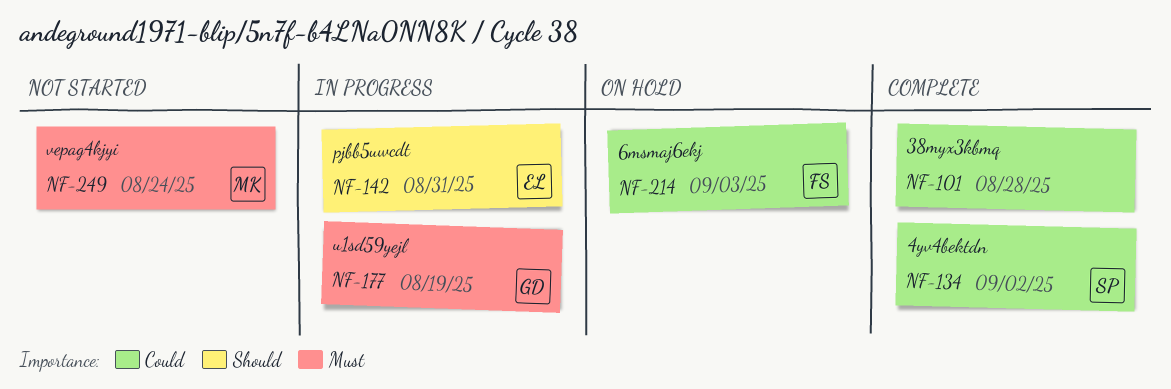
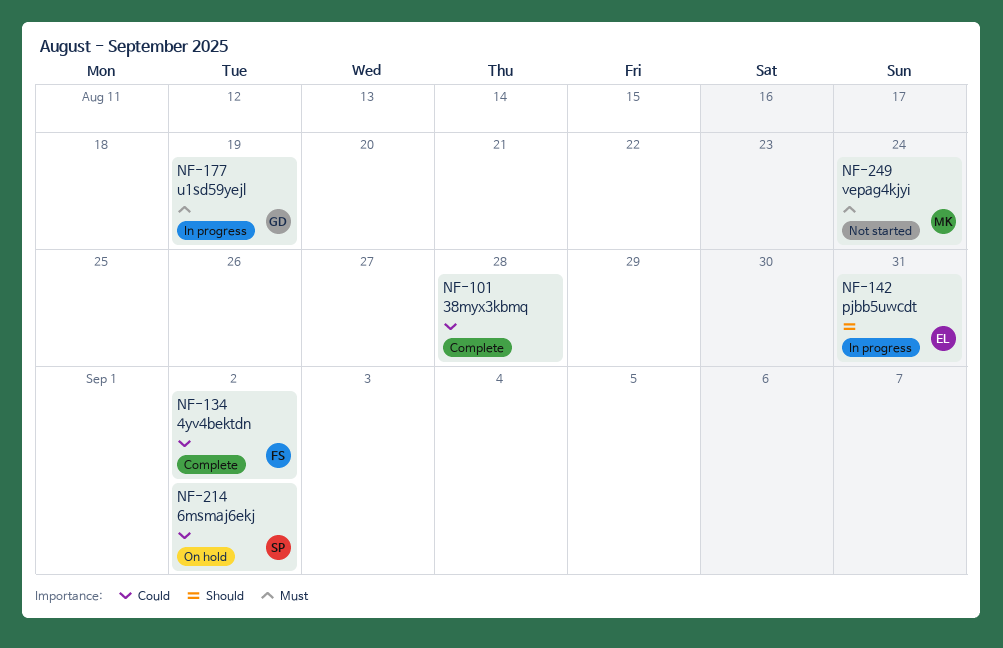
NF-134, owner: SP -> FS
NF-214, owner: FS -> SP
NF-214, due: Sep 3 -> Sep 2

